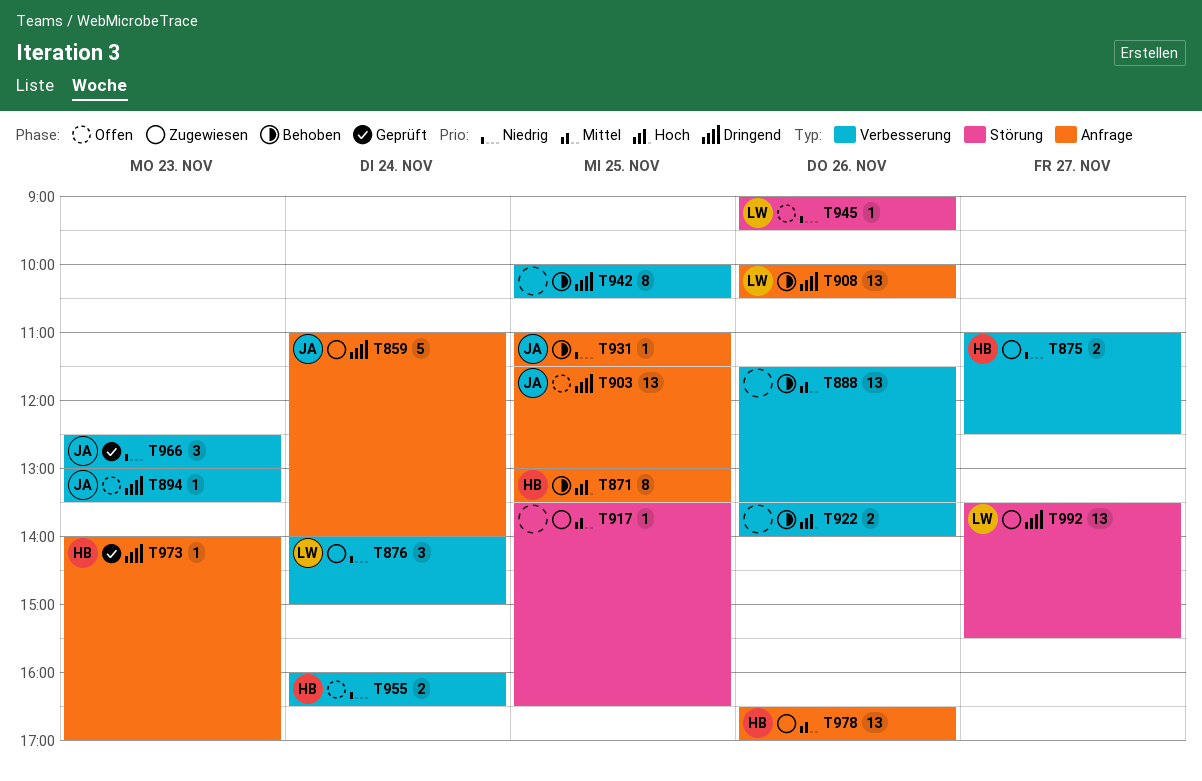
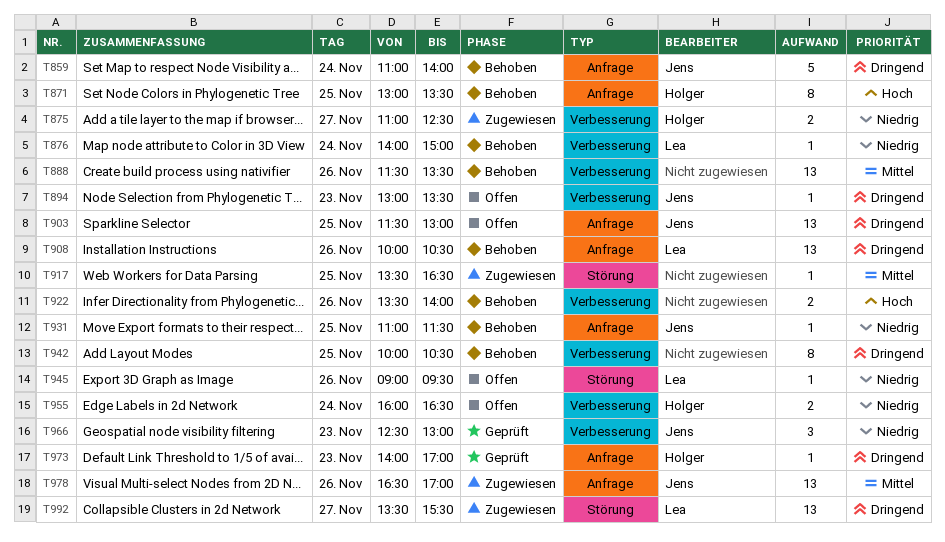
T859, status: Zugewiesen -> Behoben
T876, status: Zugewiesen -> Behoben
T876, estimate: 3 -> 1
T978, owner: Holger -> Jens

